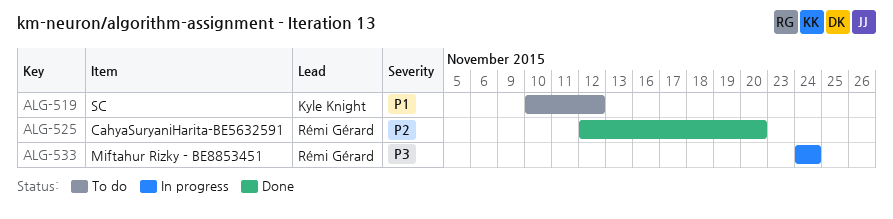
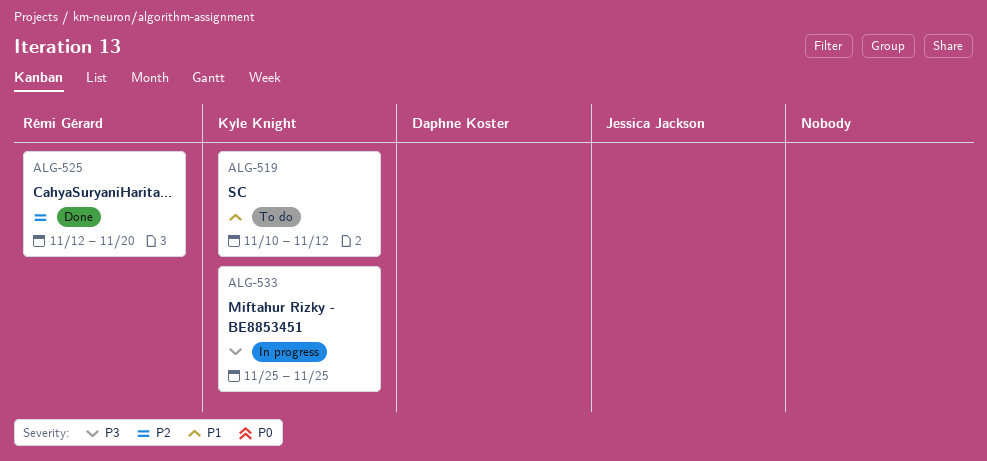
ALG-533, owner: Rémi Gérard -> Kyle Knight
ALG-533, start: Nov 24 -> Nov 25
ALG-533, due: Nov 24 -> Nov 25

